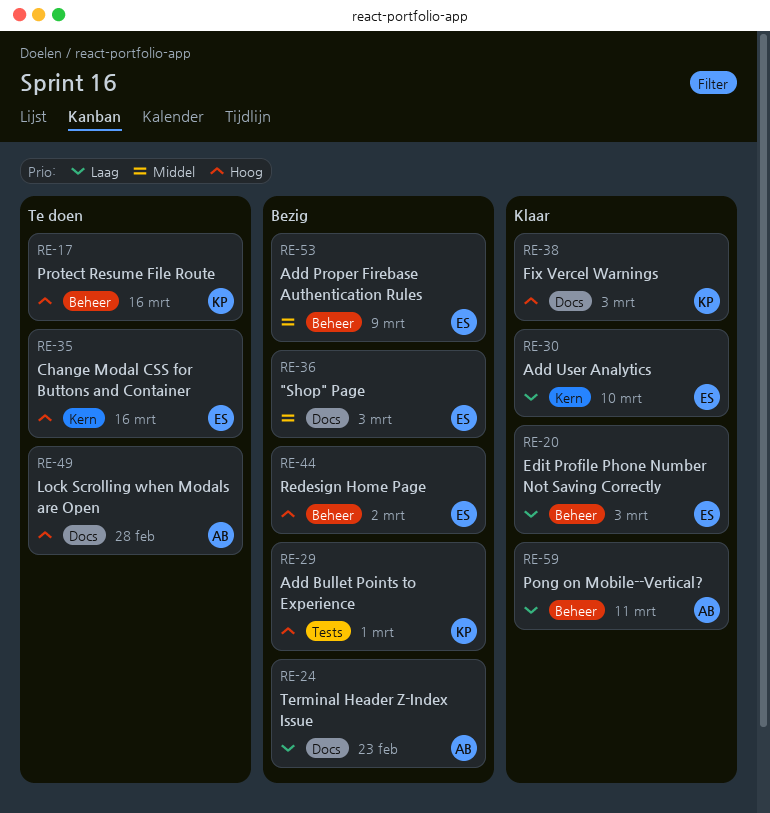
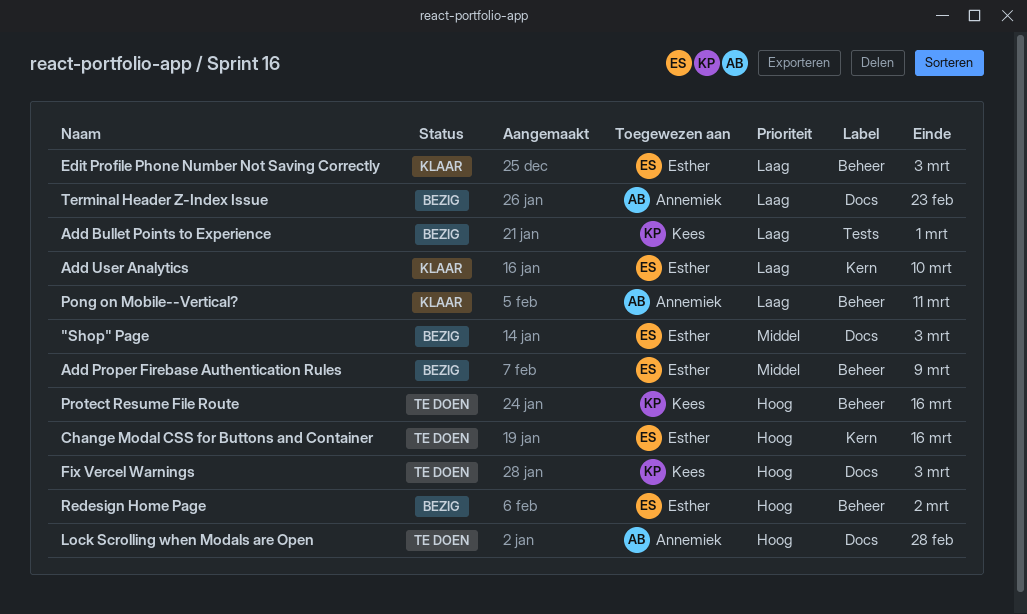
Add Bullet Points to Experience, priority: Hoog -> Laag
Fix Vercel Warnings, status: Klaar -> Te doen

